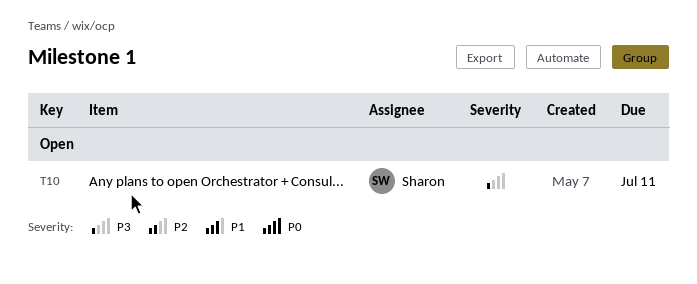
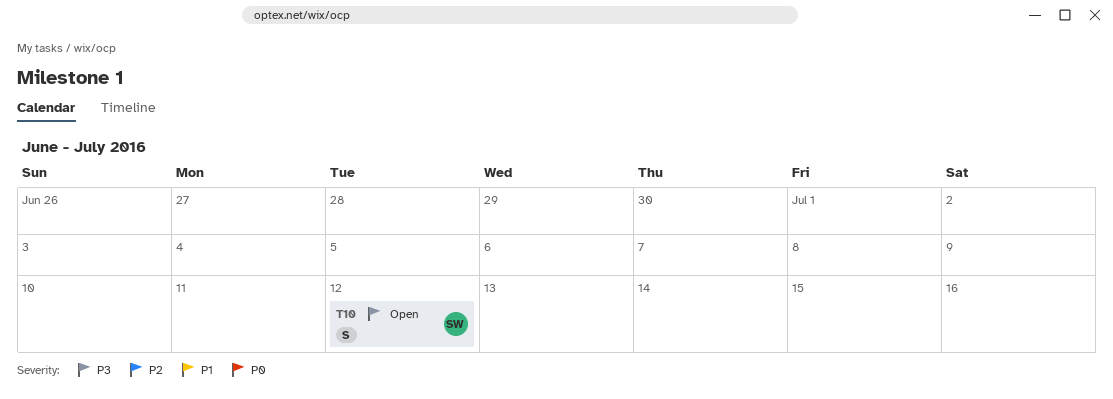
T10, due: Jul 11 -> Jul 12

